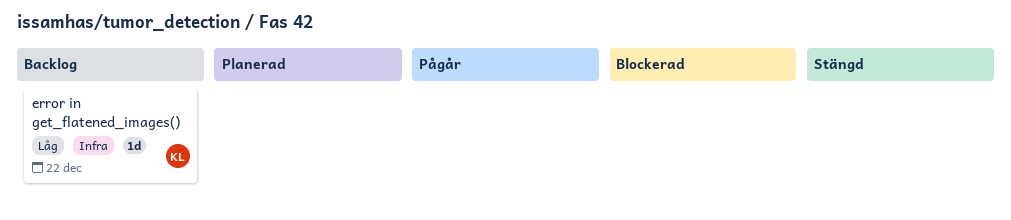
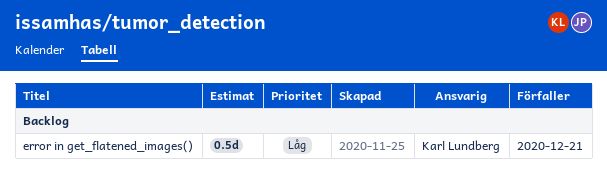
error in get_flatened_images(), estimate: 1d -> 0.5d
error in get_flatened_images(), due: Dec 22 -> Dec 21

